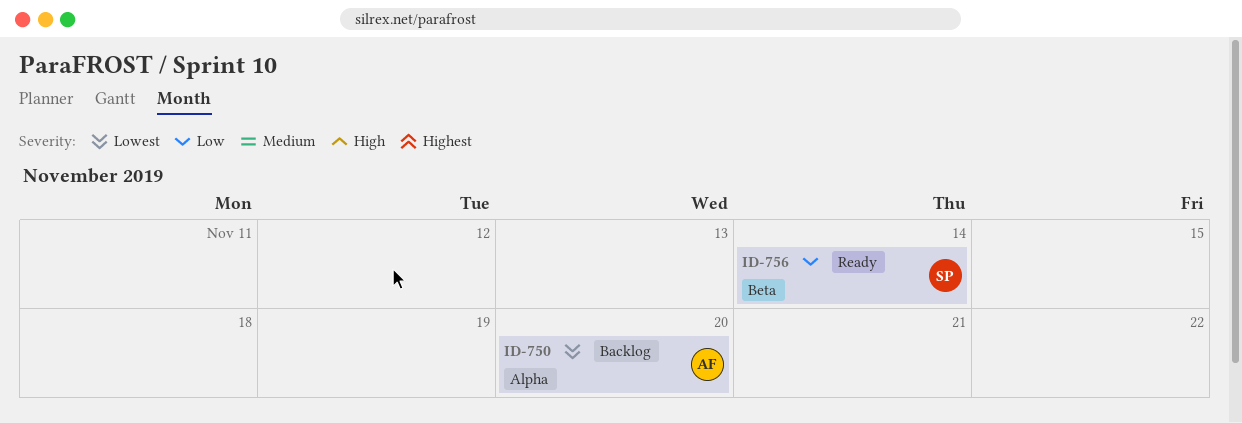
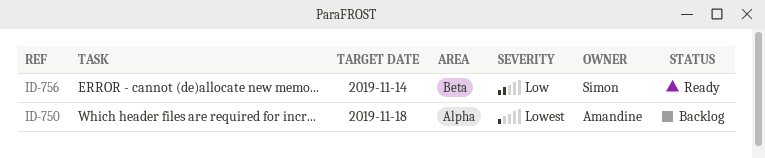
ID-750, due: Nov 20 -> Nov 18

